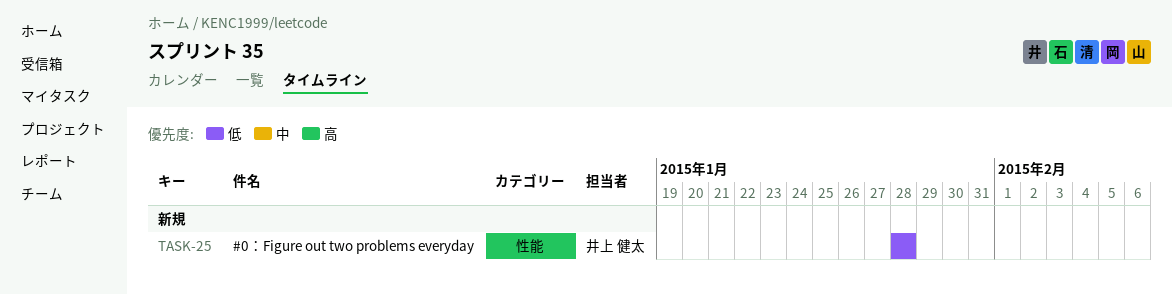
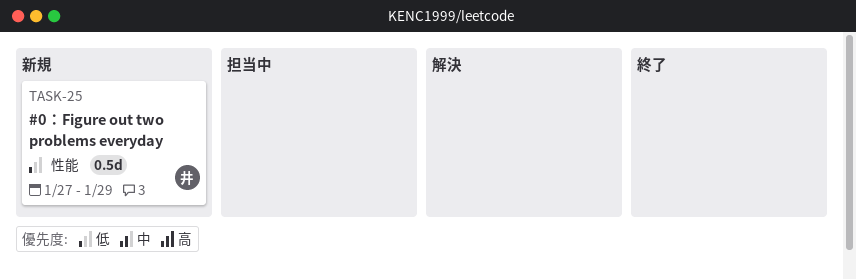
TASK-25, start: Jan 28 -> Jan 27
TASK-25, due: Jan 28 -> Jan 29

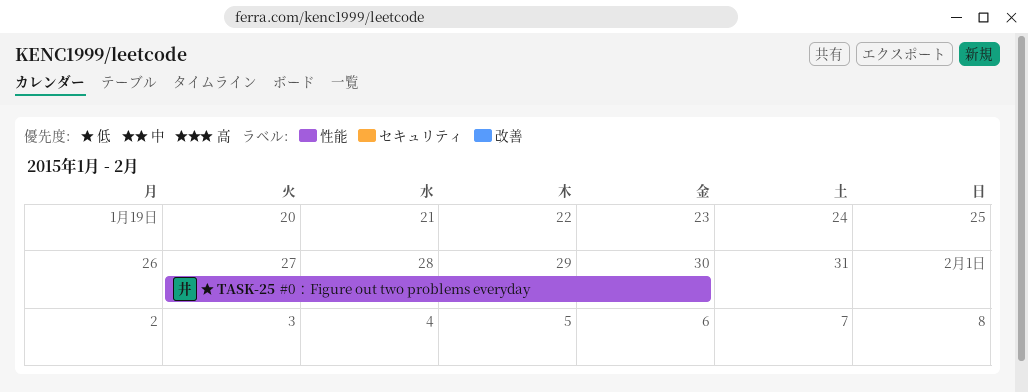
TASK-25, due: Jan 29 -> Jan 30

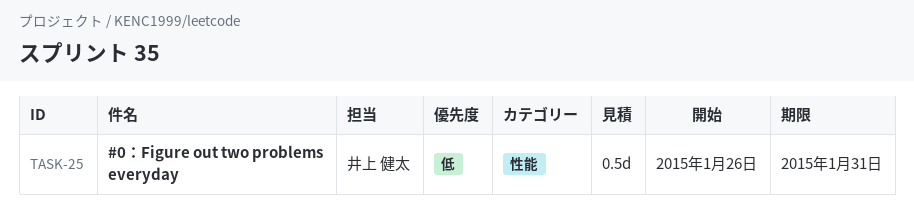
TASK-25, start: Jan 27 -> Jan 26
TASK-25, due: Jan 30 -> Jan 31

